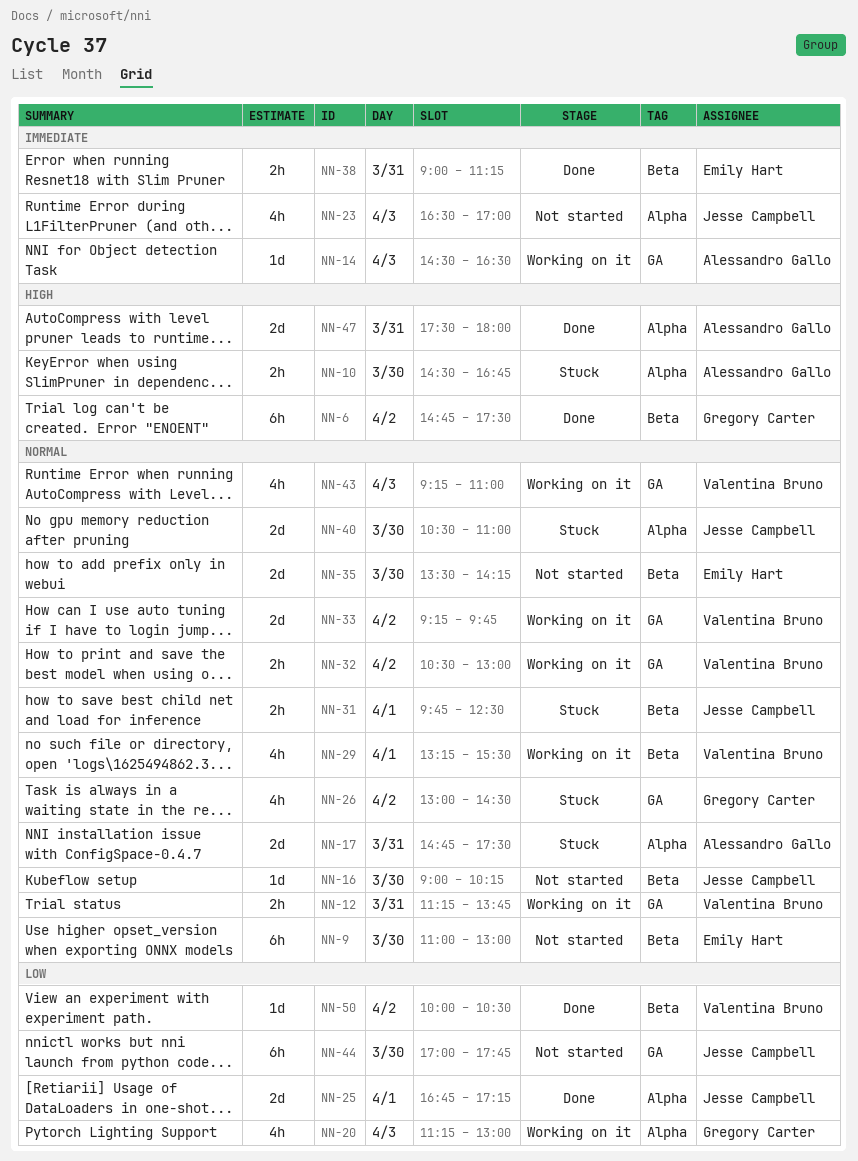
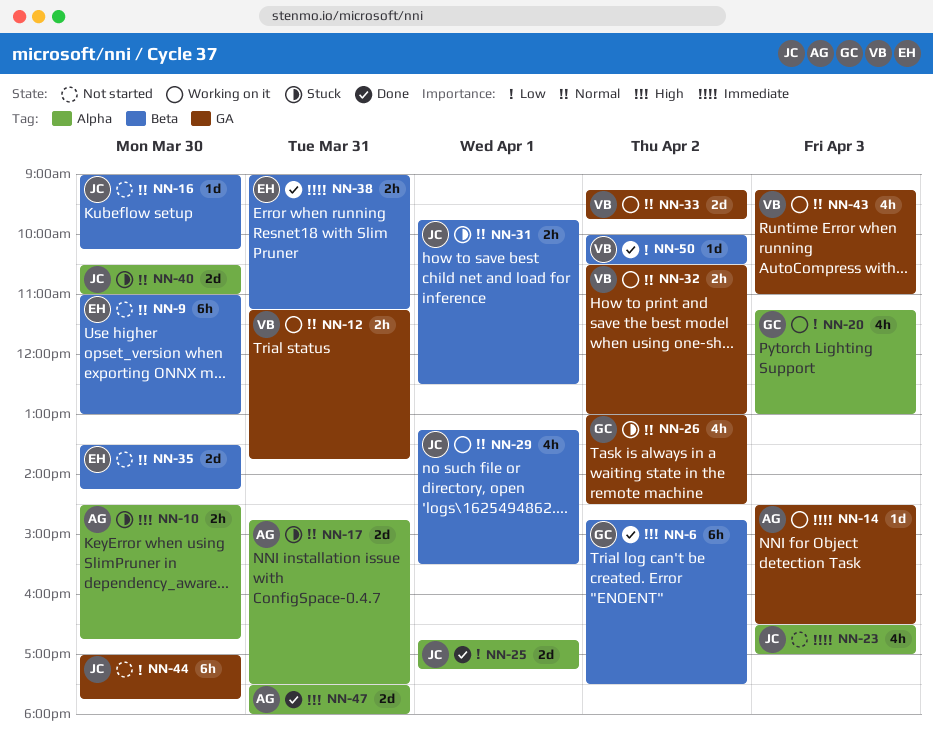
NN-29, owner: Valentina Bruno -> Jesse Campbell

